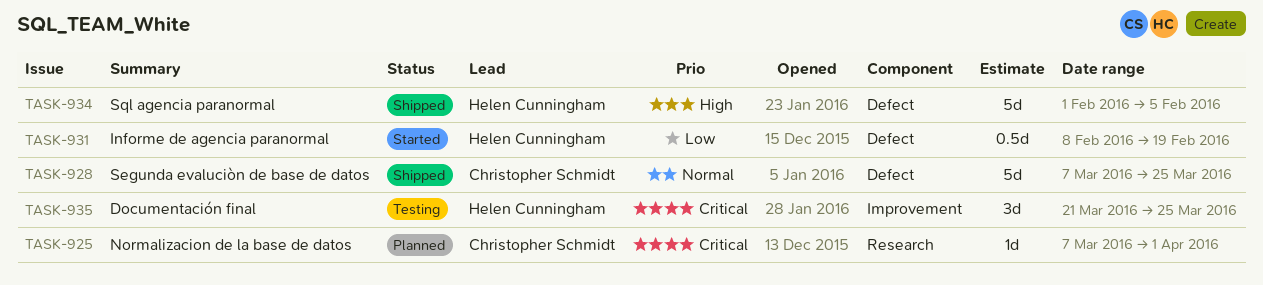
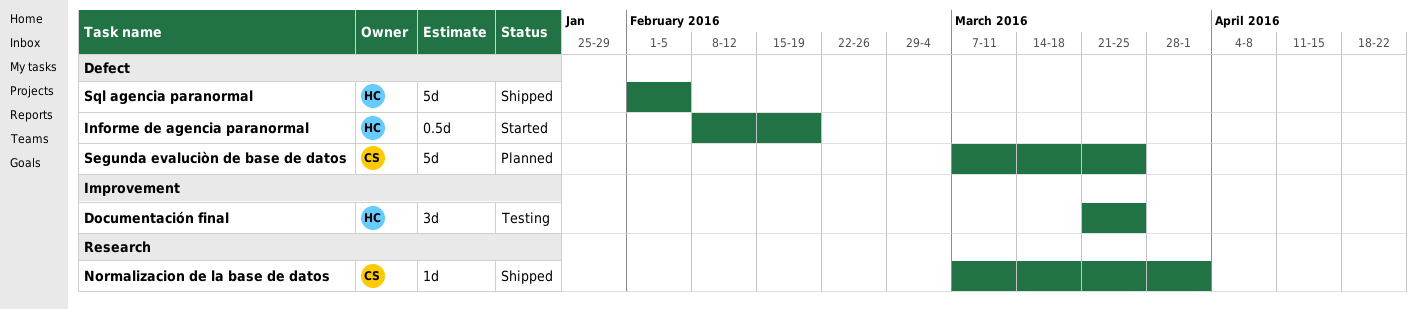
Normalizacion de la base de datos, status: Planned -> Shipped
Segunda evaluciòn de base de datos, status: Shipped -> Planned

